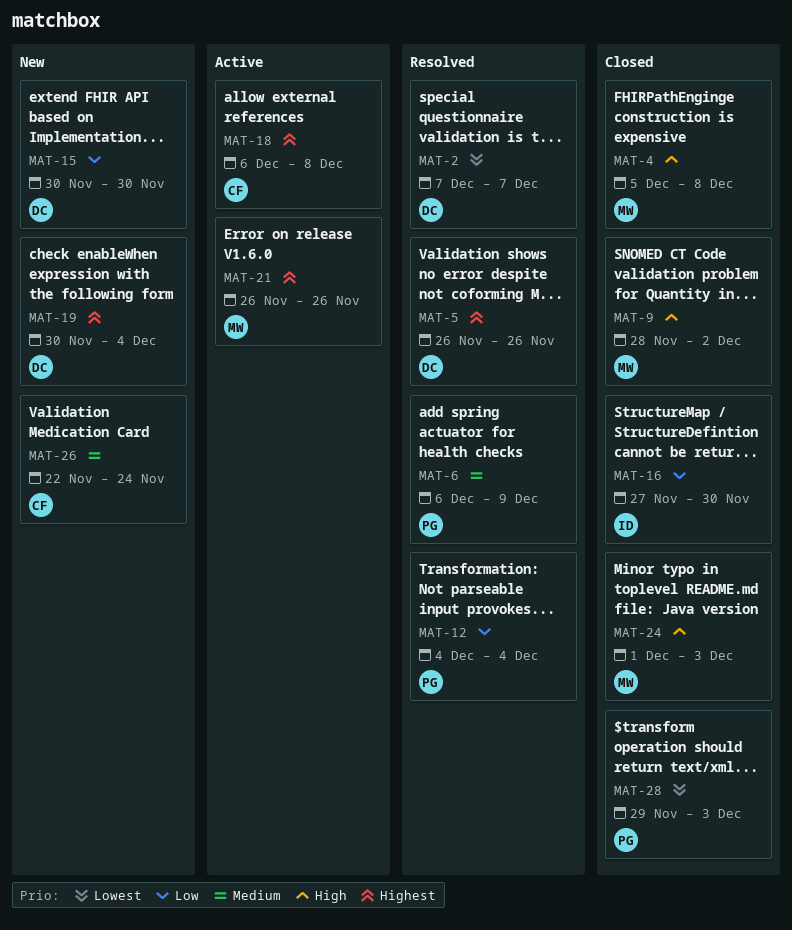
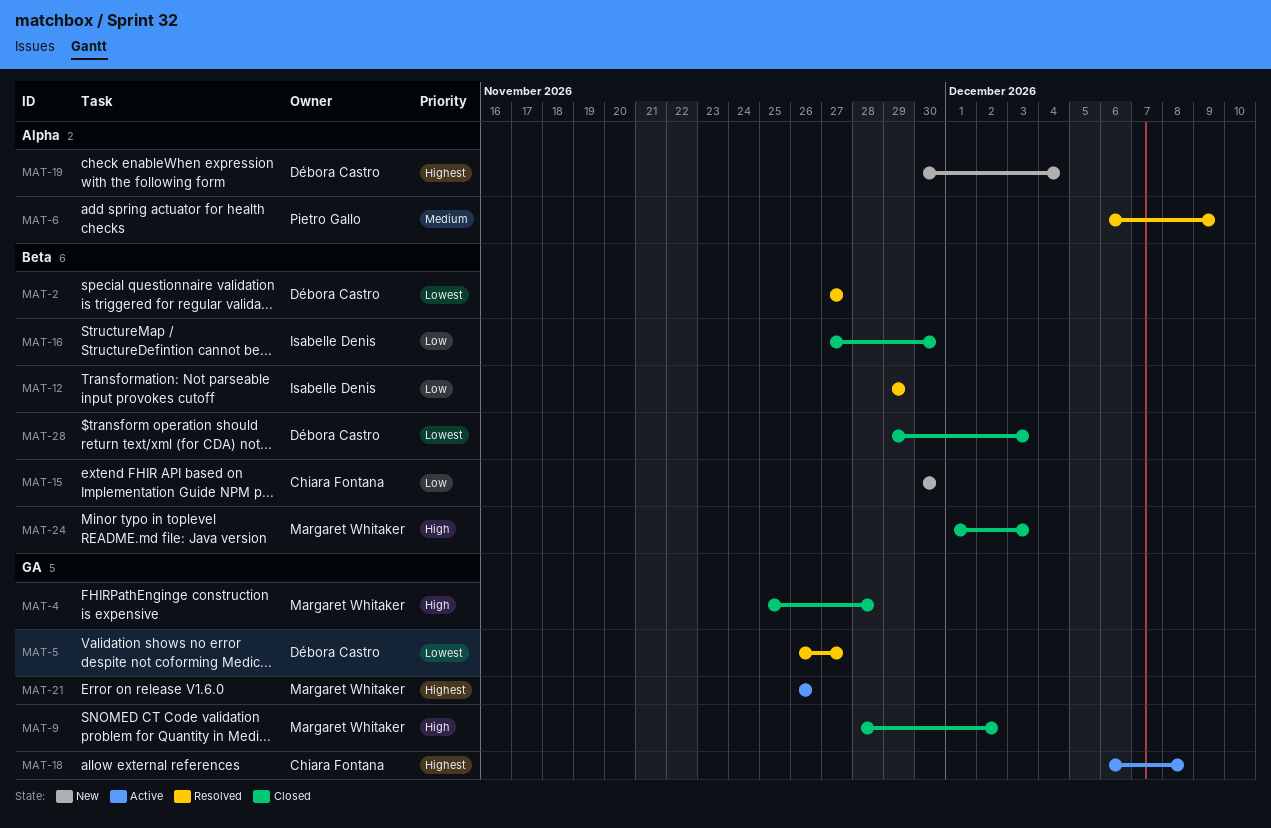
MAT-2, start: Dec 7 -> Nov 27
MAT-2, due: Dec 7 -> Nov 27
MAT-4, start: Dec 5 -> Nov 25
MAT-4, due: Dec 8 -> Nov 28
MAT-5, priority: Highest -> Lowest
MAT-5, due: Nov 26 -> Nov 27
MAT-12, owner: Pietro Gallo -> Isabelle Denis
MAT-12, start: Dec 4 -> Nov 29
MAT-12, due: Dec 4 -> Nov 29
MAT-15, owner: Débora Castro -> Chiara Fontana
MAT-26: present -> none
MAT-28, owner: Pietro Gallo -> Débora Castro

